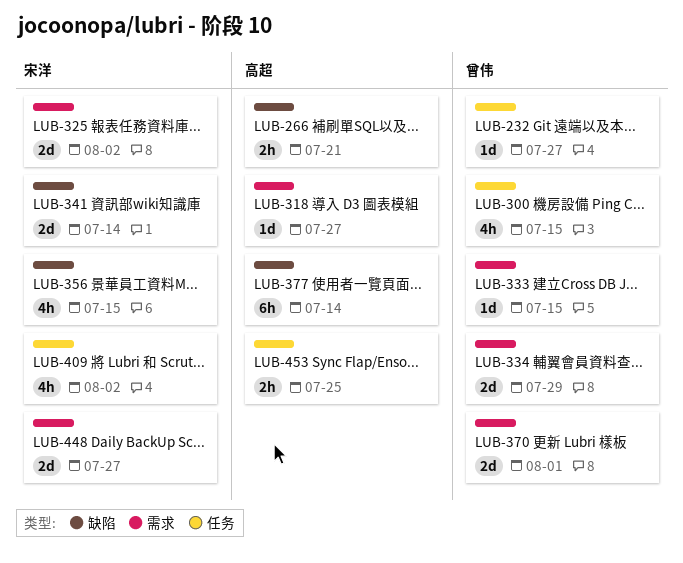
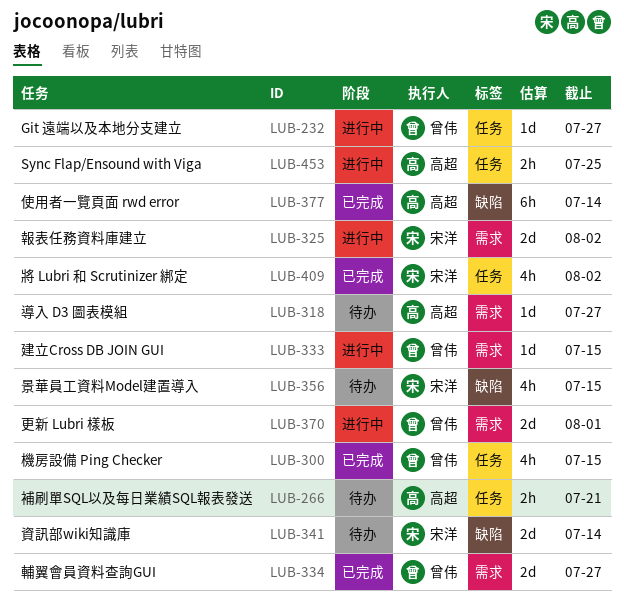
LUB-266, label: 缺陷 -> 任务
LUB-334, due: Jul 29 -> Jul 27
LUB-448: present -> none

